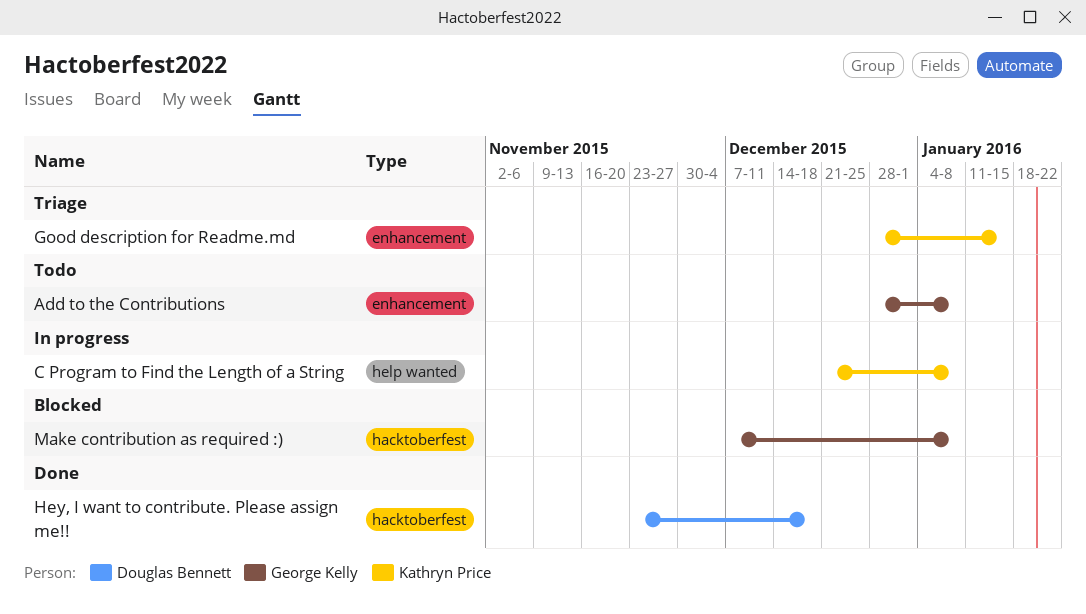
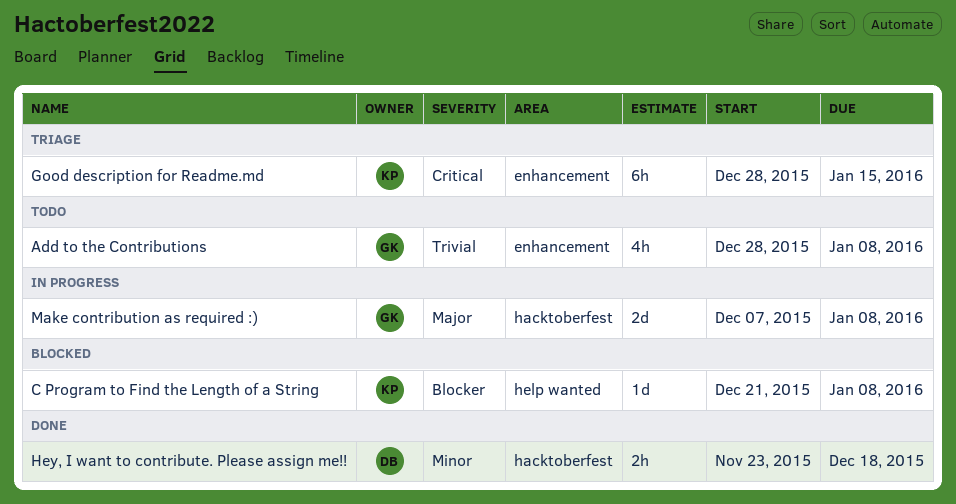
C Program to Find the Length of a String, status: In progress -> Blocked
Make contribution as required :), status: Blocked -> In progress

